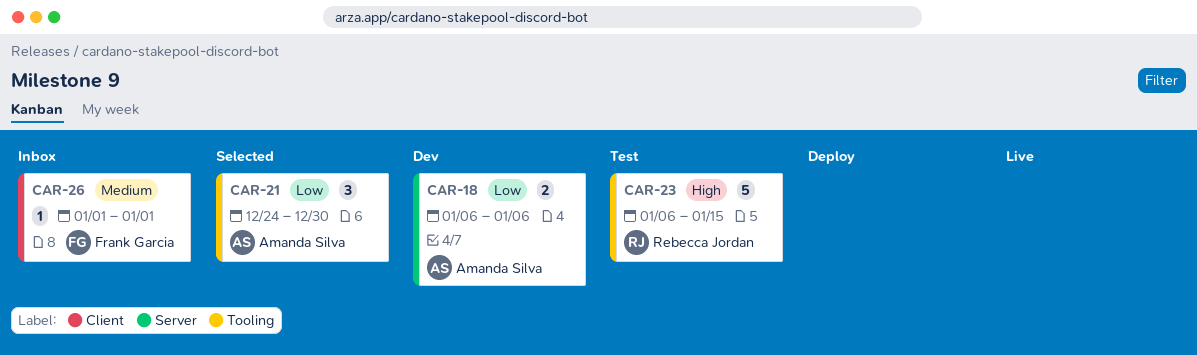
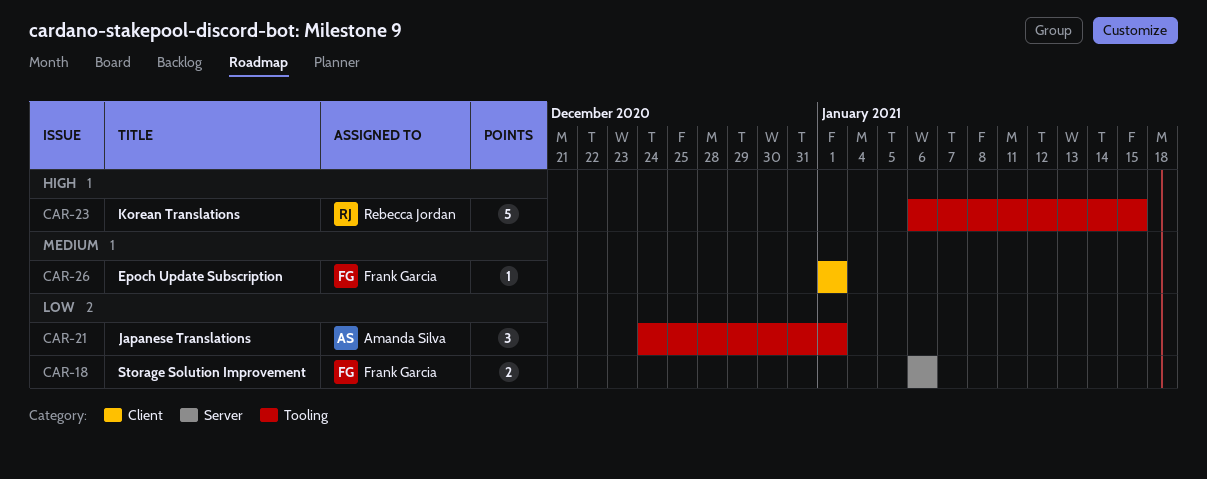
CAR-18, owner: Amanda Silva -> Frank Garcia
CAR-21, due: Dec 30 -> Jan 1

